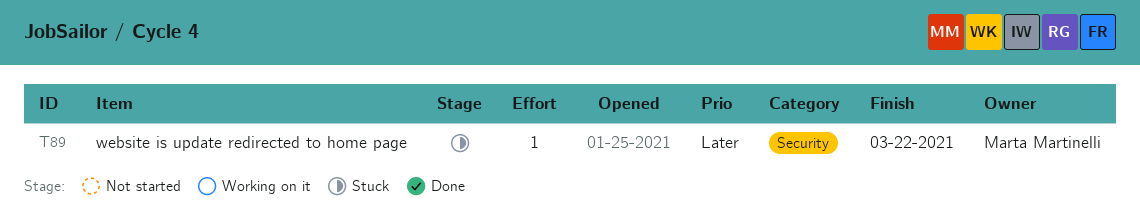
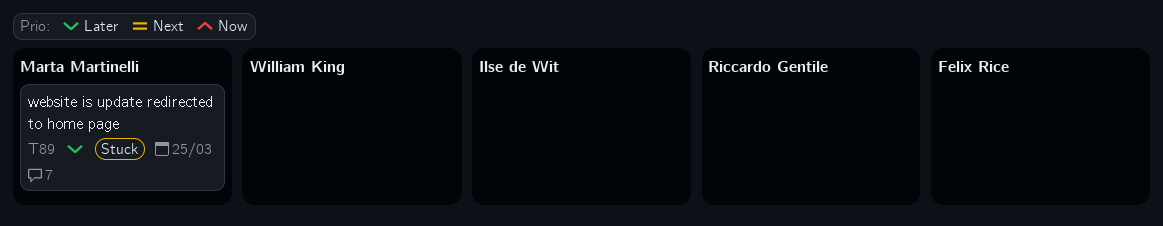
T89, due: Mar 22 -> Mar 25

